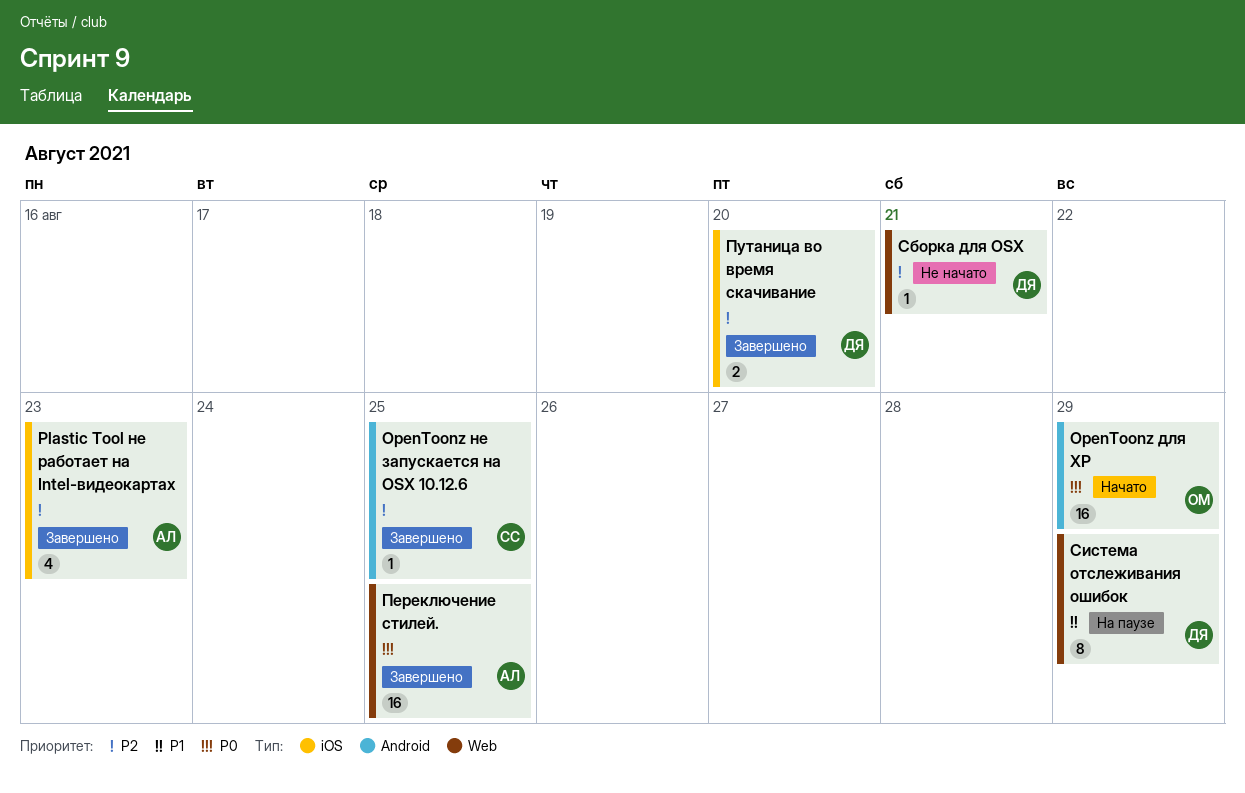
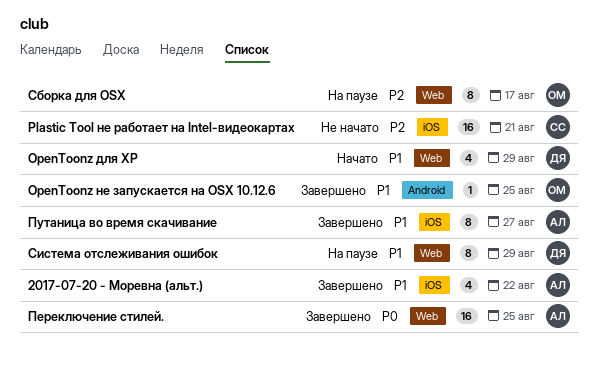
2017-07-20 - Моревна (альт.): none -> present
OpenToonz для XP, owner: ОМ -> ДЯ
OpenToonz для XP, priority: P0 -> P1
OpenToonz для XP, label: Android -> Web
OpenToonz для XP, estimate: 16 -> 4
OpenToonz не запускается на OSX 10.12.6, owner: СС -> ОМ
OpenToonz не запускается на OSX 10.12.6, priority: P2 -> P1
Plastic Tool не работает на Intel-видеокартах, status: Завершено -> Не начато
Plastic Tool не работает на Intel-видеокартах, owner: АЛ -> СС
Plastic Tool не работает на Intel-видеокартах, estimate: 4 -> 16
Plastic Tool не работает на Intel-видеокартах, due: Aug 23 -> Aug 21
Путаница во время скачивание, owner: ДЯ -> АЛ
Путаница во время скачивание, priority: P2 -> P1
Путаница во время скачивание, estimate: 2 -> 8
Путаница во время скачивание, due: Aug 20 -> Aug 27
Сборка для OSX, status: Не начато -> На паузе
Сборка для OSX, owner: ДЯ -> ОМ
Сборка для OSX, estimate: 1 -> 8
Сборка для OSX, due: Aug 21 -> Aug 17

